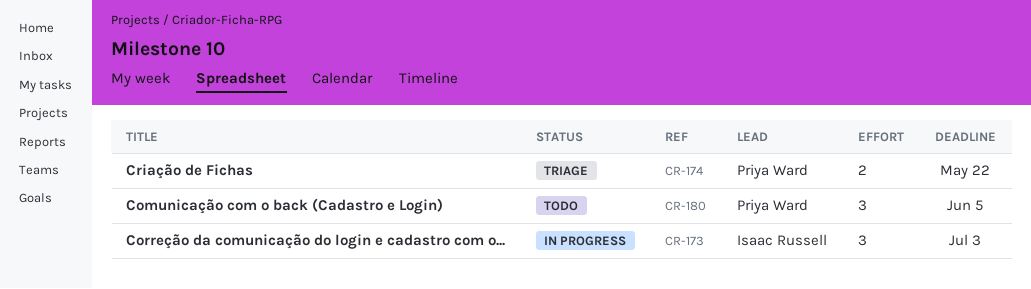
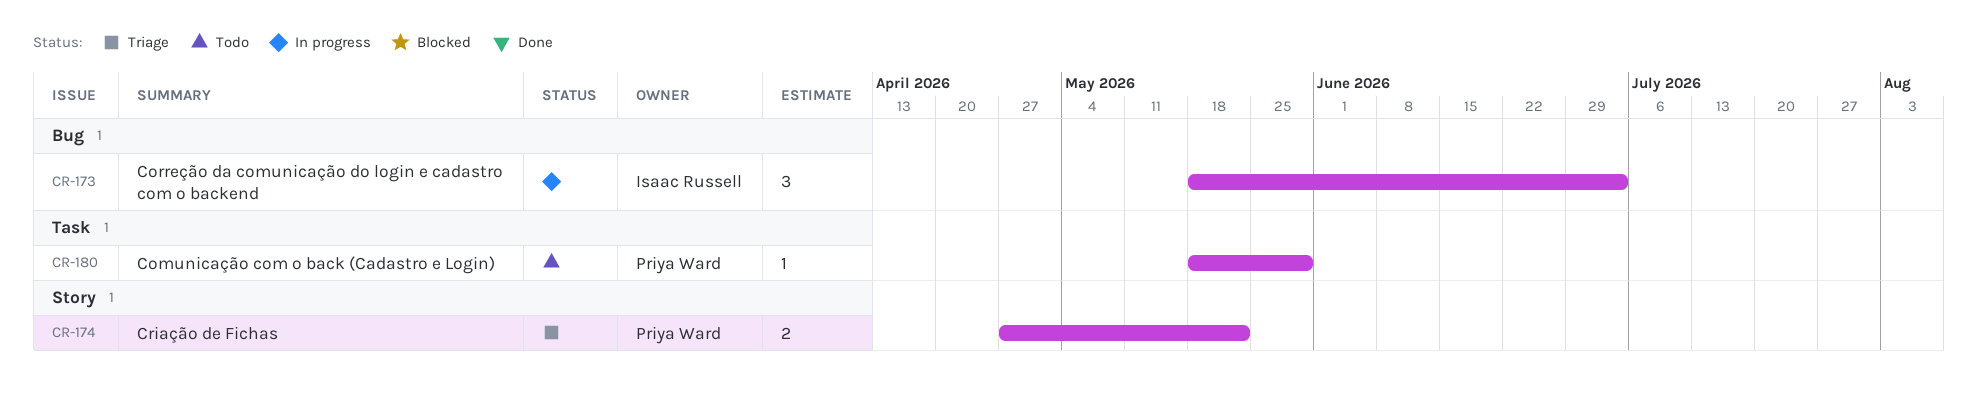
CR-180, estimate: 3 -> 1
CR-180, due: Jun 5 -> May 29

